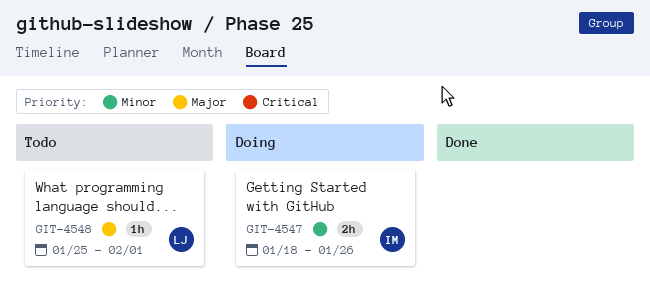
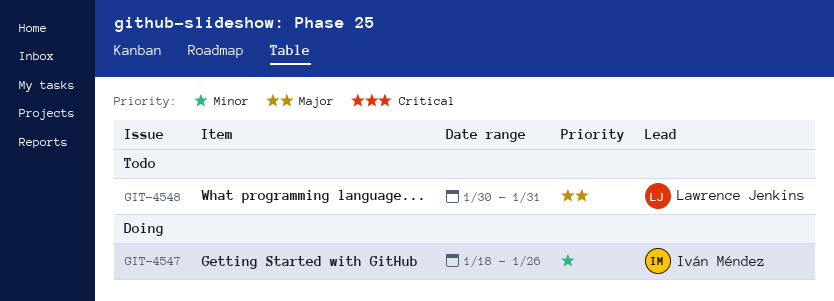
GIT-4548, start: Jan 25 -> Jan 30
GIT-4548, due: Feb 1 -> Jan 31

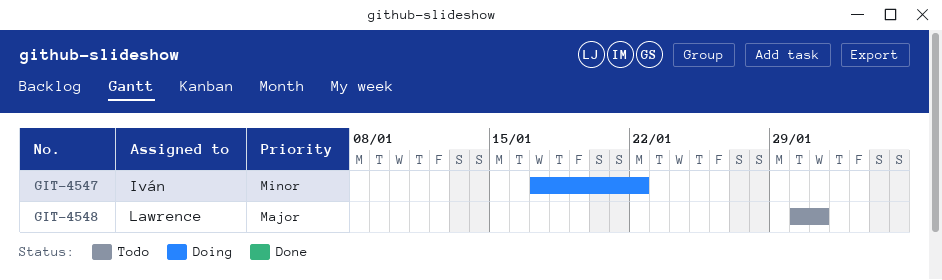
GIT-4547, start: Jan 18 -> Jan 17
GIT-4547, due: Jan 26 -> Jan 22

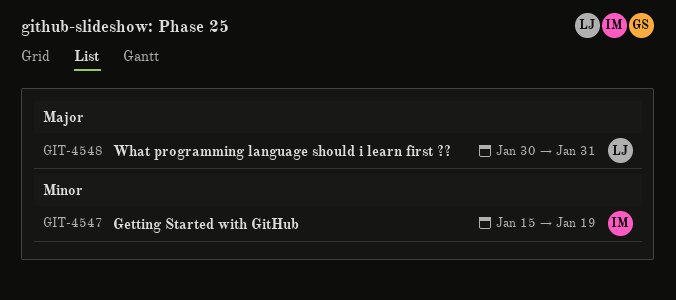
GIT-4547, start: Jan 17 -> Jan 15
GIT-4547, due: Jan 22 -> Jan 19

